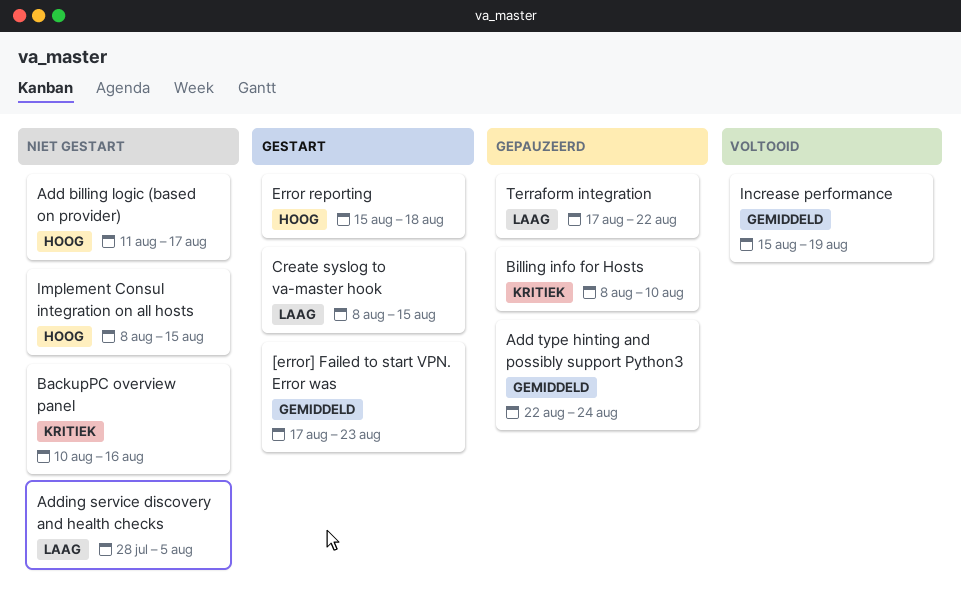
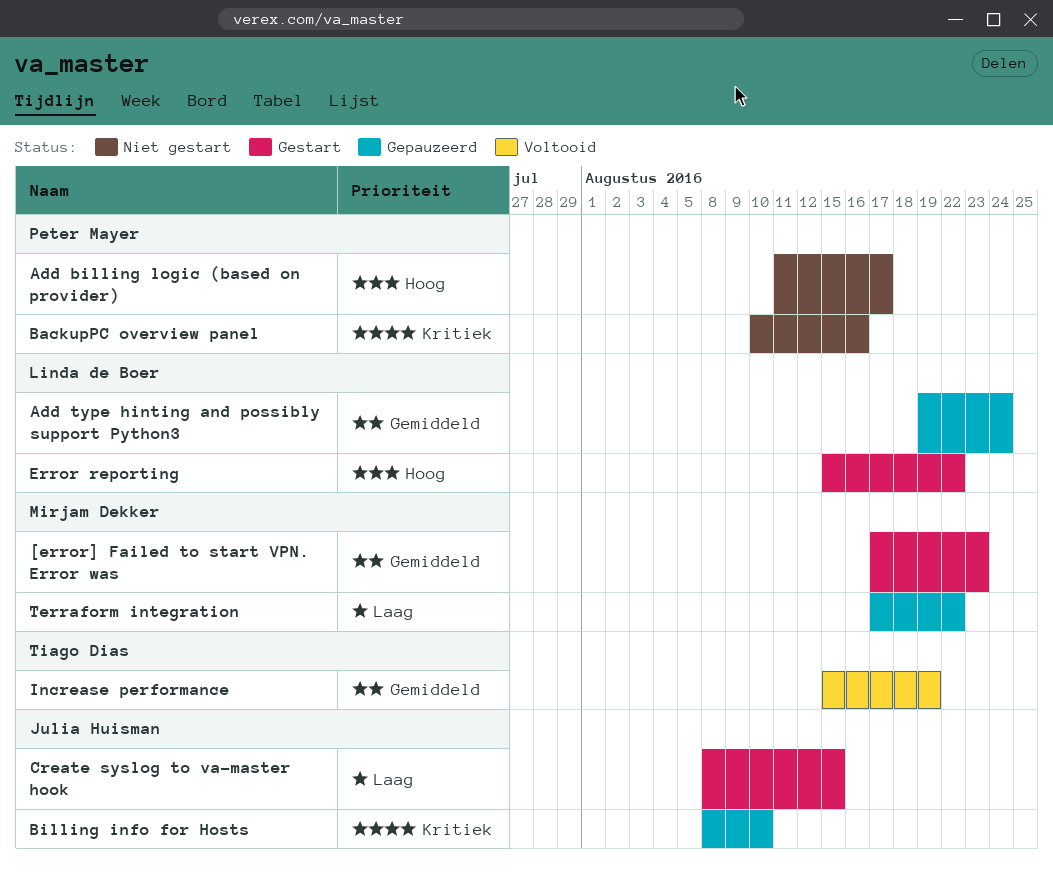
Add type hinting and possibly support Python3, start: Aug 22 -> Aug 19
Adding service discovery and health checks: present -> none
Error reporting, due: Aug 18 -> Aug 22
Implement Consul integration on all hosts: present -> none

